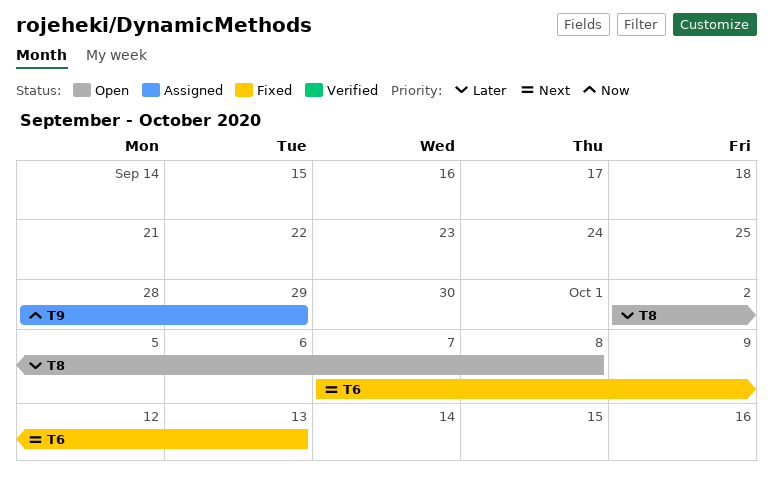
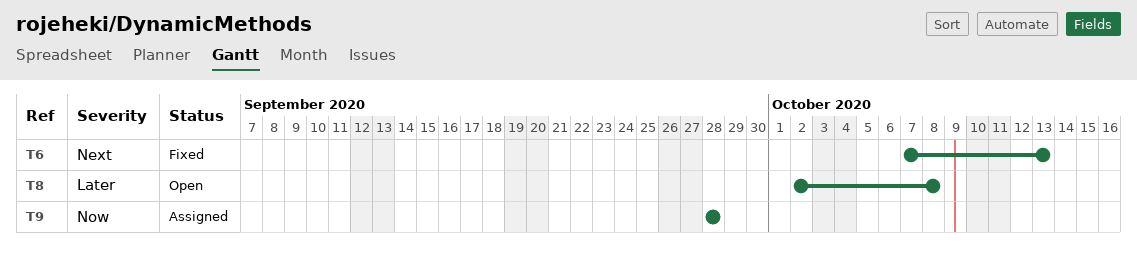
T9, due: Sep 29 -> Sep 28

